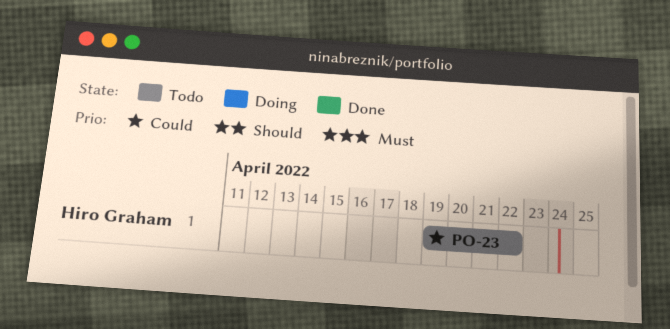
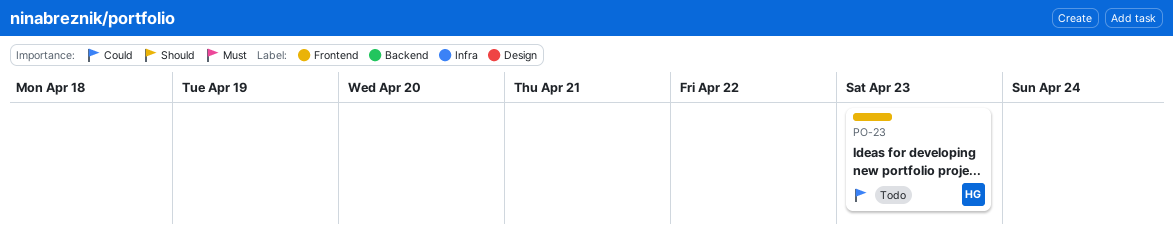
PO-23, due: Apr 22 -> Apr 23

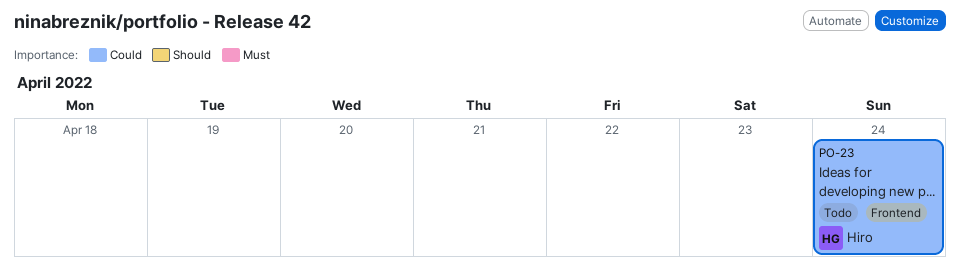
PO-23, due: Apr 23 -> Apr 24

